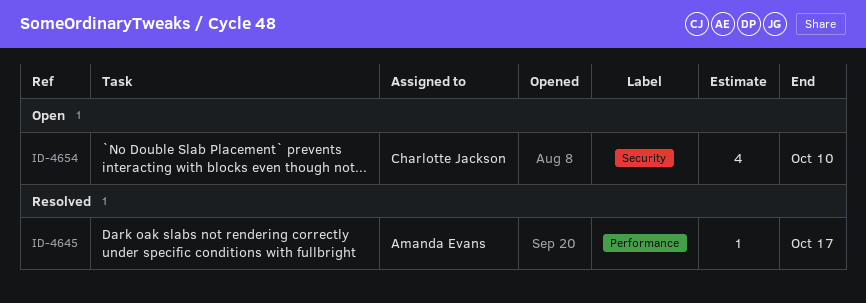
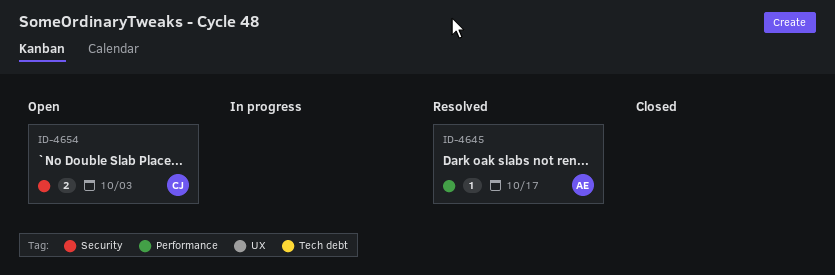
ID-4654, estimate: 4 -> 2
ID-4654, due: Oct 10 -> Oct 3

